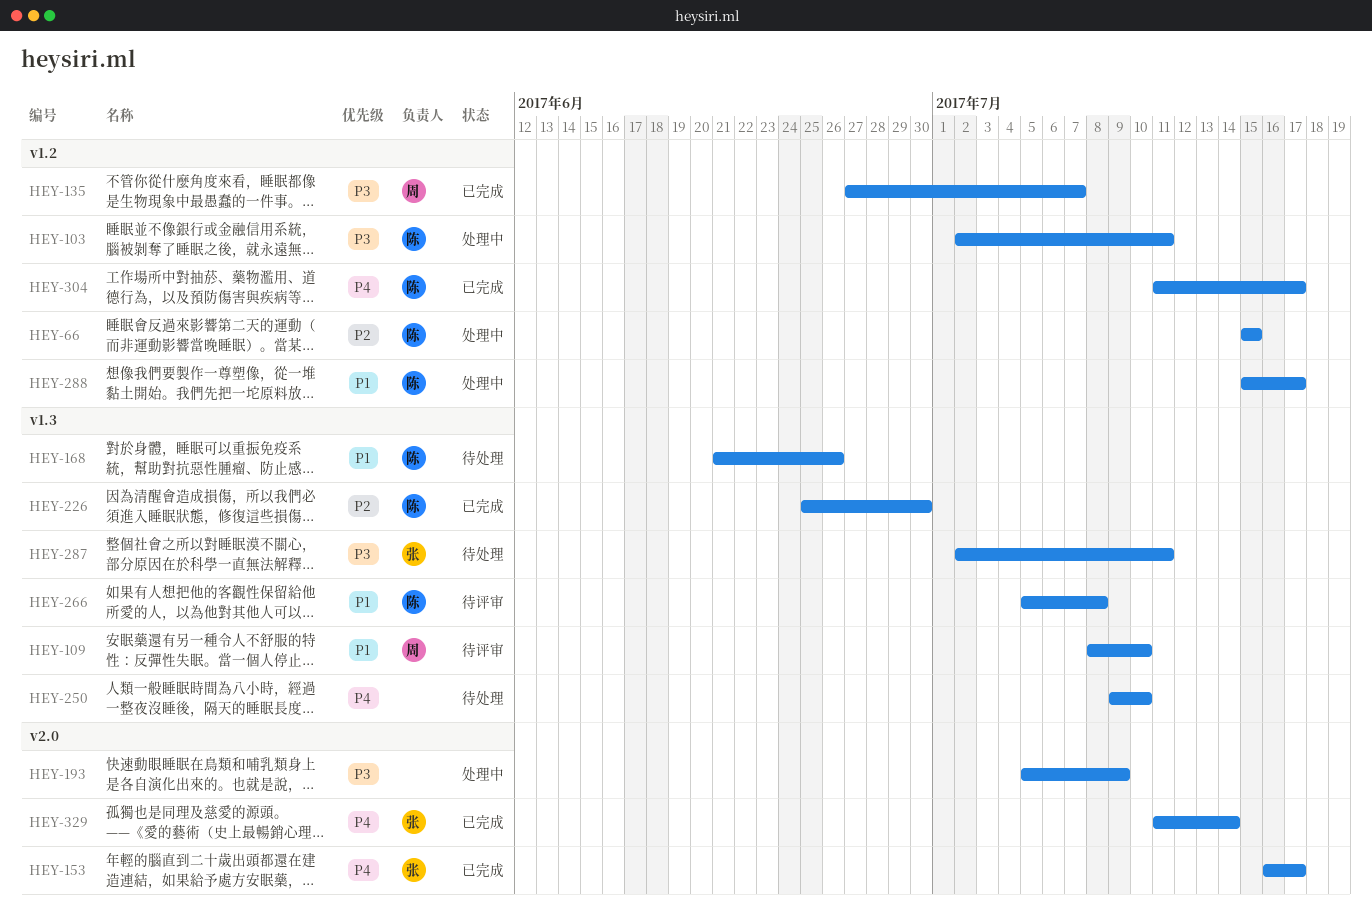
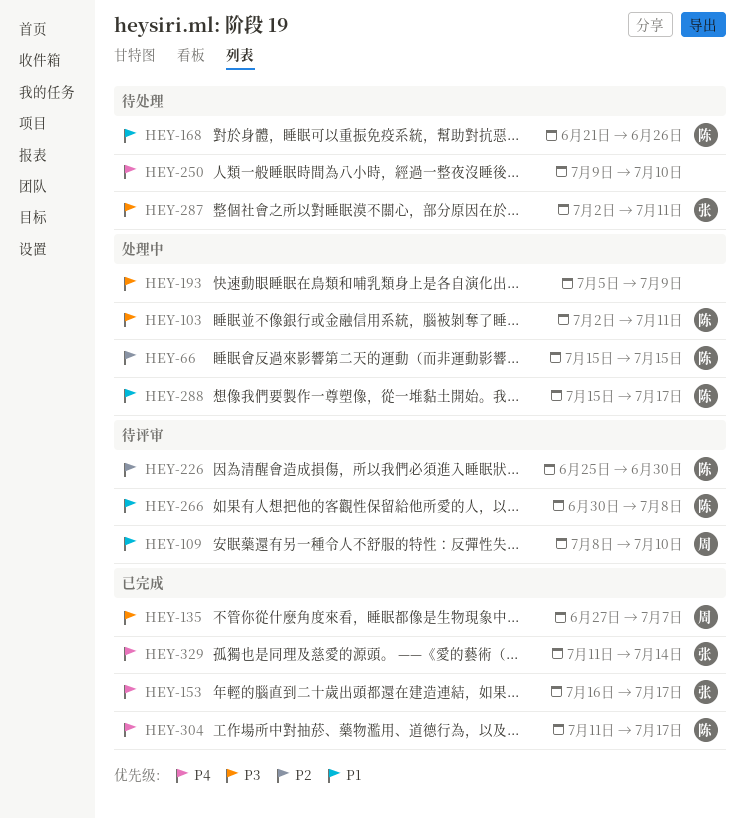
HEY-226, status: 已完成 -> 待评审
HEY-266, start: Jul 5 -> Jun 30

